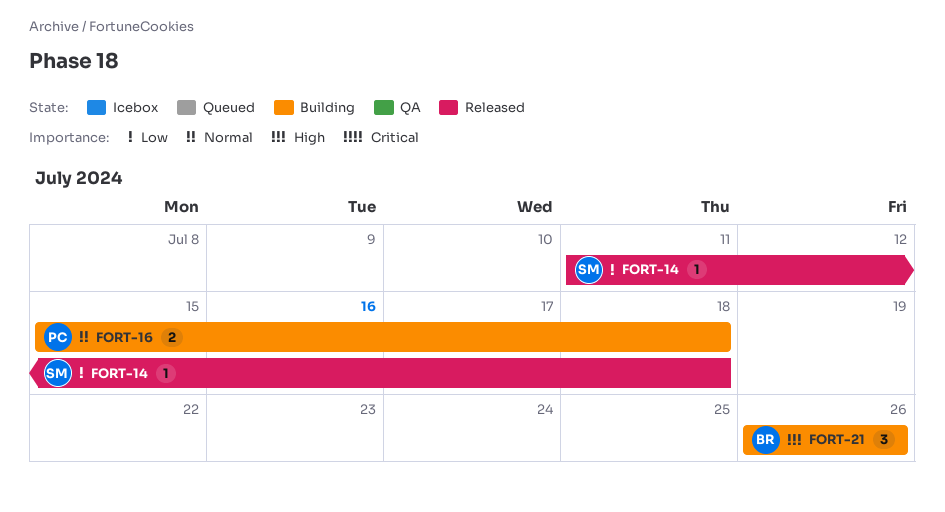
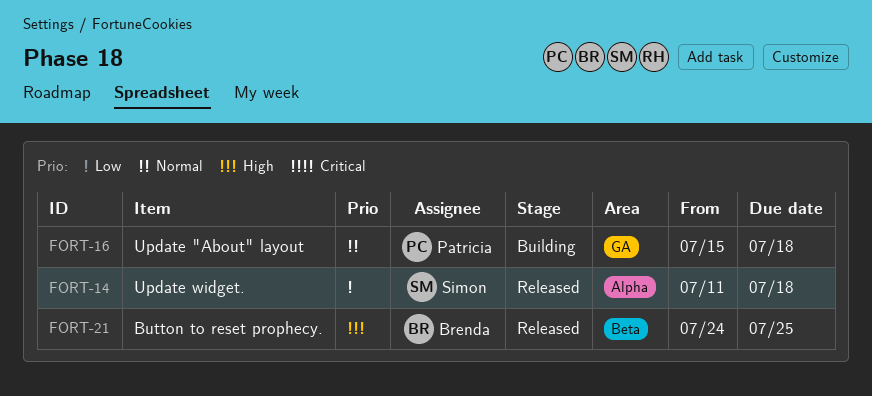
FORT-21, status: Building -> Released
FORT-21, start: Jul 26 -> Jul 24
FORT-21, due: Jul 26 -> Jul 25

